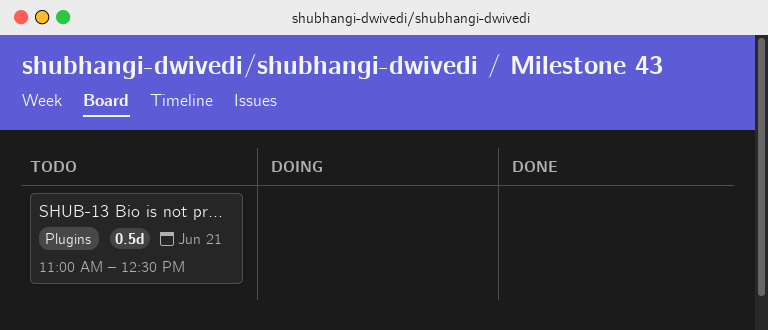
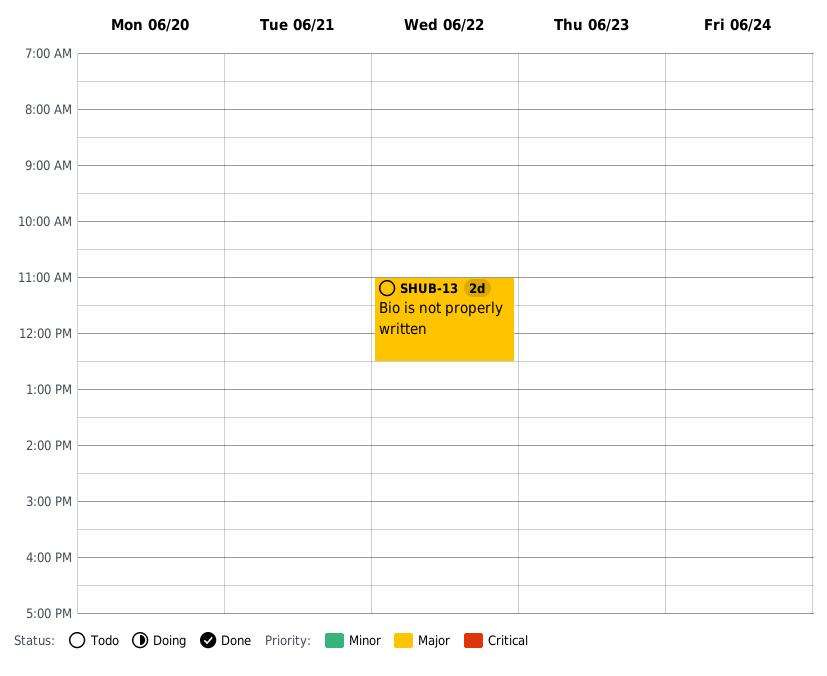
SHUB-13, estimate: 0.5d -> 2d
SHUB-13, day: Jun 21 -> Jun 22

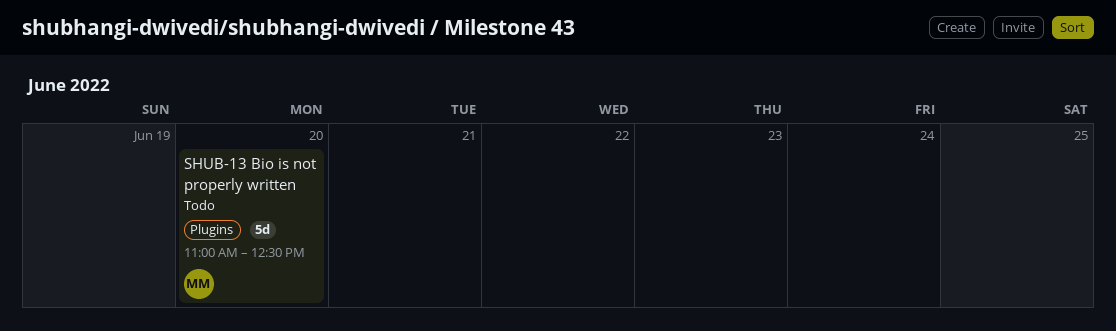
SHUB-13, estimate: 2d -> 5d
SHUB-13, day: Jun 22 -> Jun 20

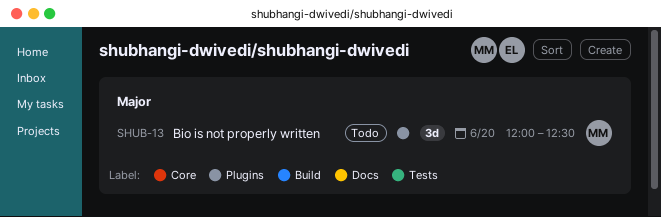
SHUB-13, estimate: 5d -> 3d
SHUB-13, begins: 11:00 -> 12:00

